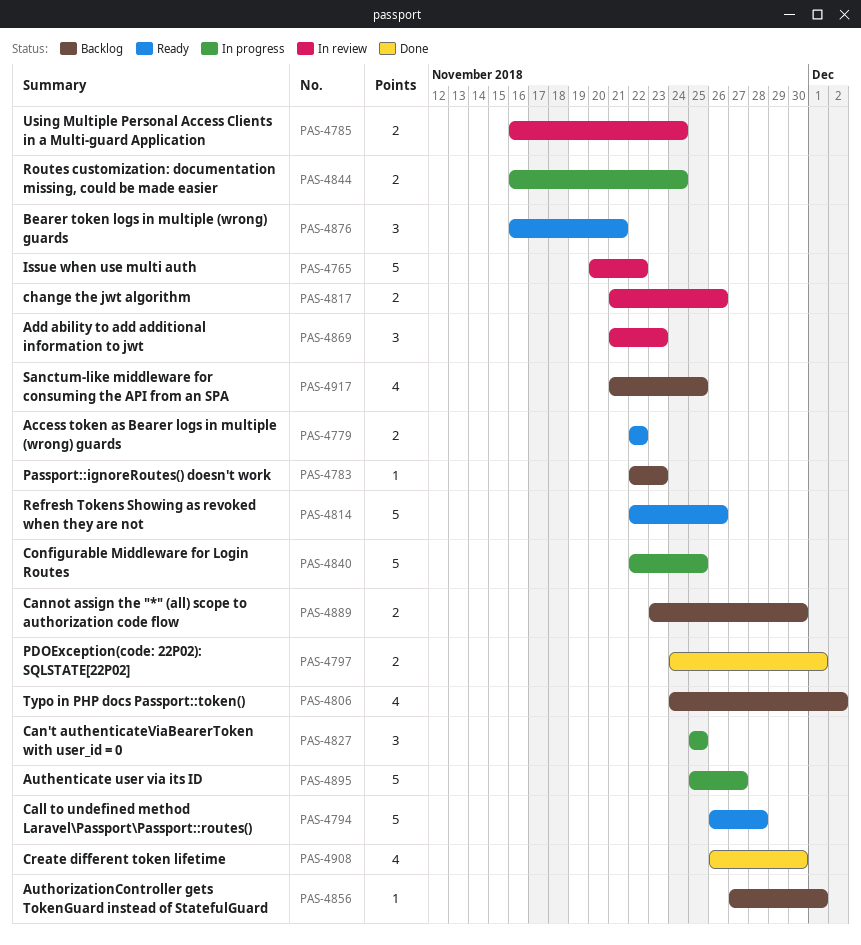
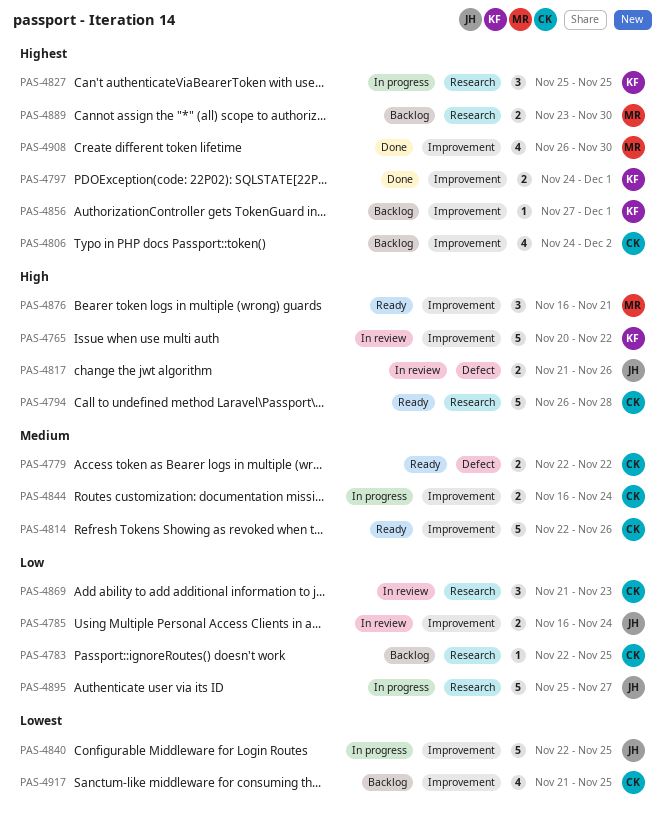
PAS-4783, due: Nov 23 -> Nov 25

